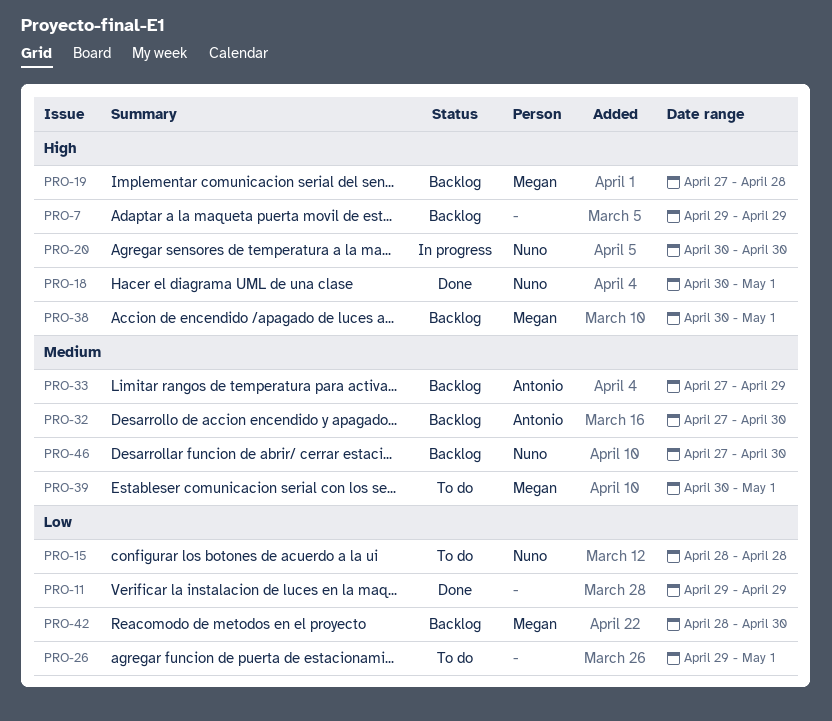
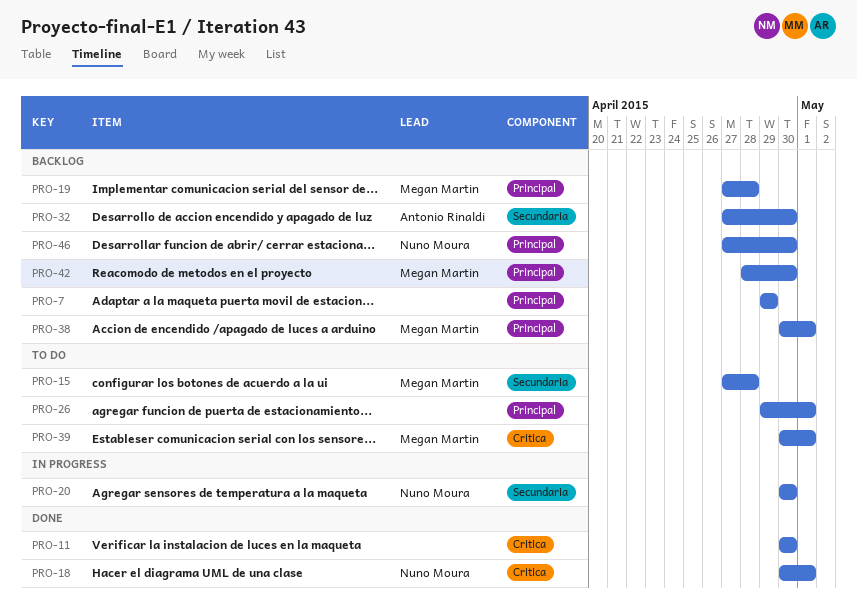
PRO-11, start: Apr 29 -> Apr 30
PRO-11, due: Apr 29 -> Apr 30
PRO-15, owner: Nuno Moura -> Megan Martin
PRO-15, start: Apr 28 -> Apr 27
PRO-33: present -> none

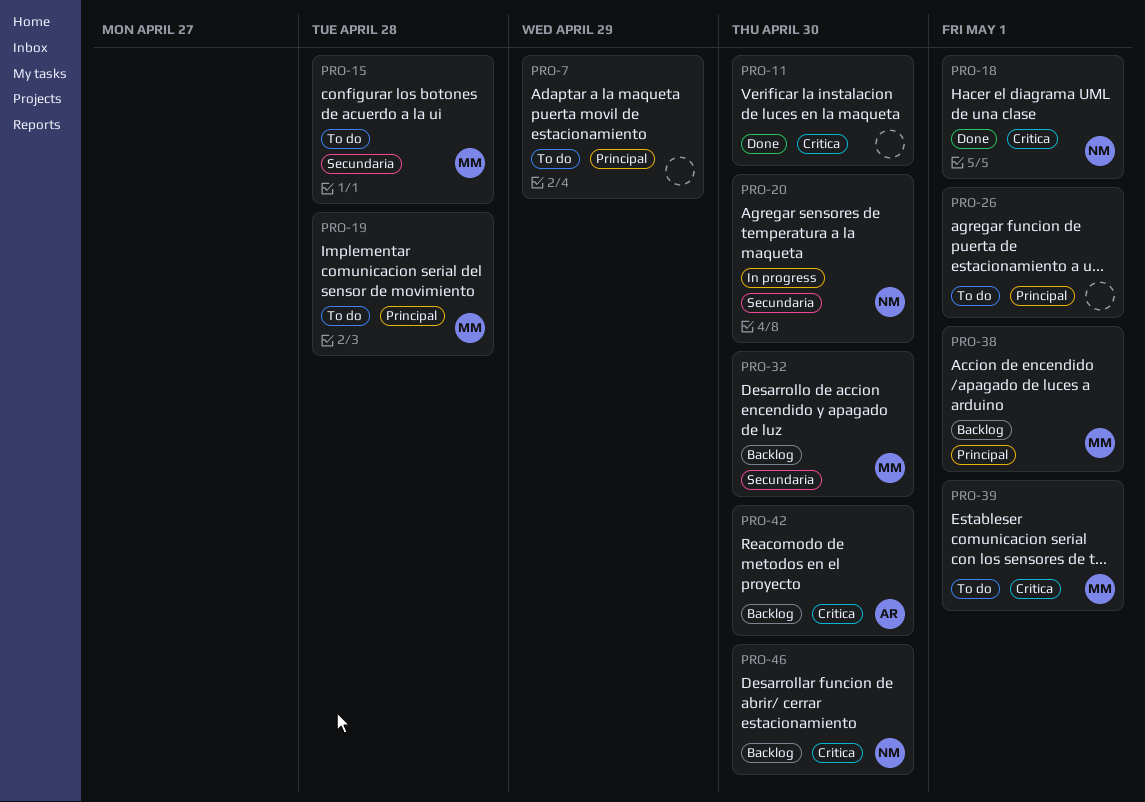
PRO-7, status: Backlog -> To do
PRO-19, status: Backlog -> To do
PRO-32, owner: Antonio Rinaldi -> Megan Martin
PRO-42, owner: Megan Martin -> Antonio Rinaldi
PRO-42, label: Principal -> Critica
PRO-46, label: Principal -> Critica

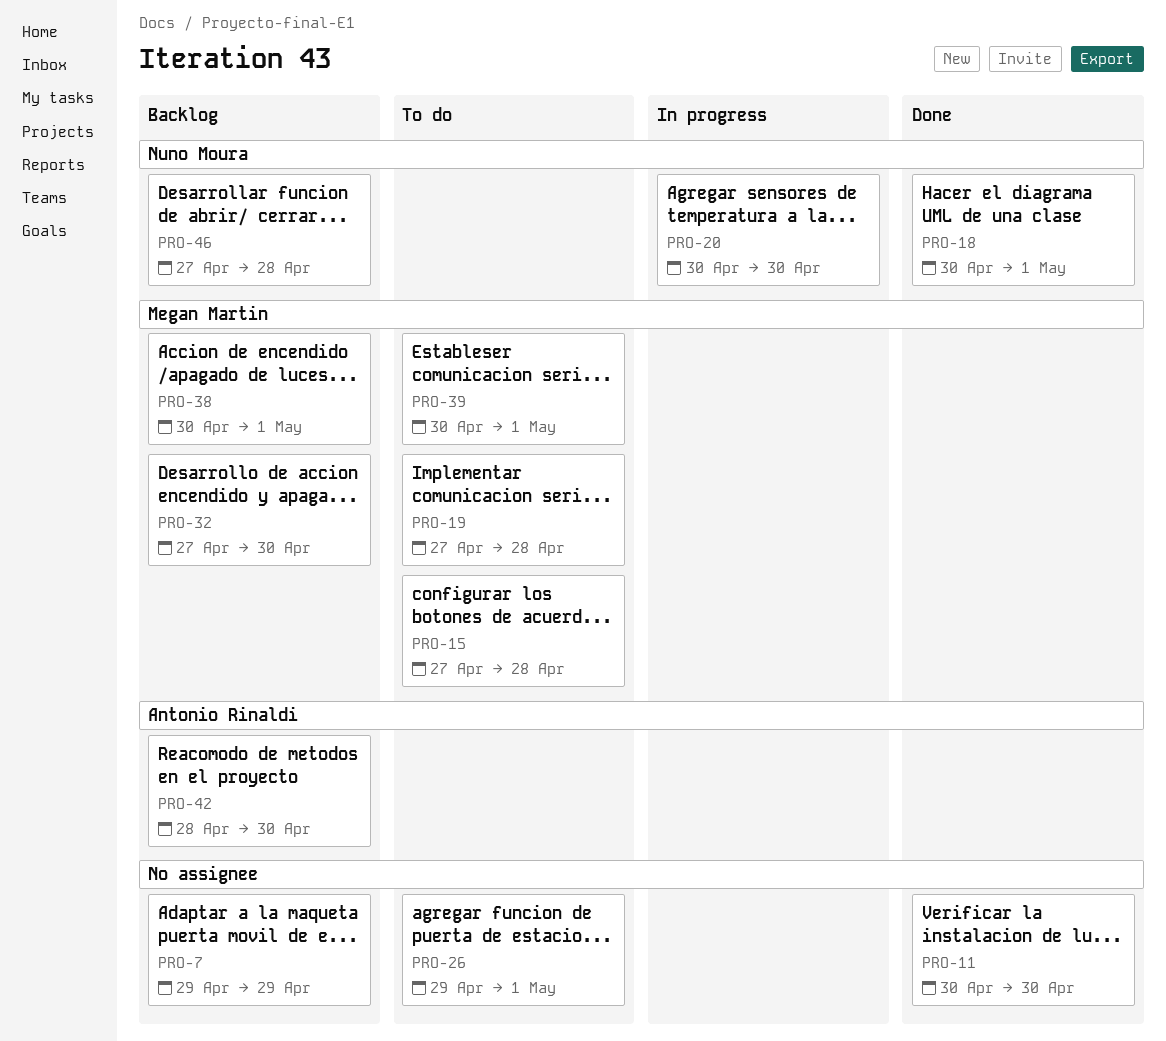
PRO-7, status: To do -> Backlog
PRO-46, due: Apr 30 -> Apr 28

